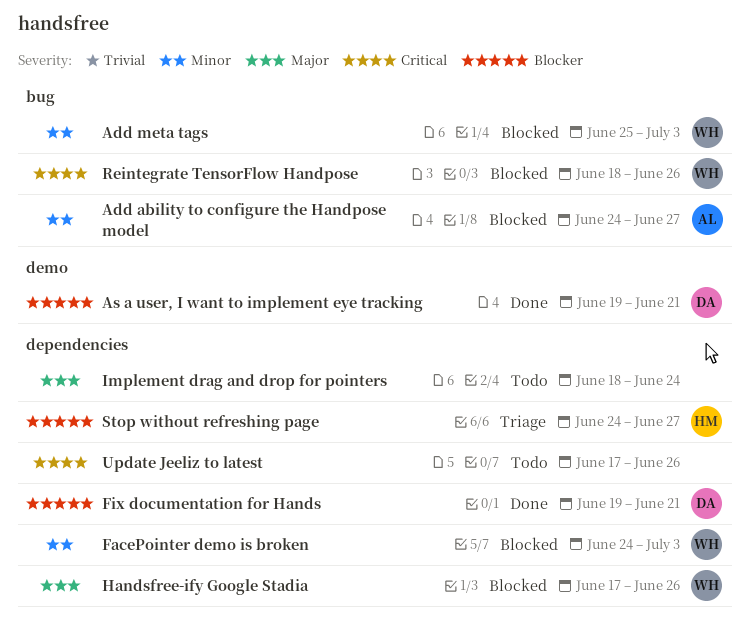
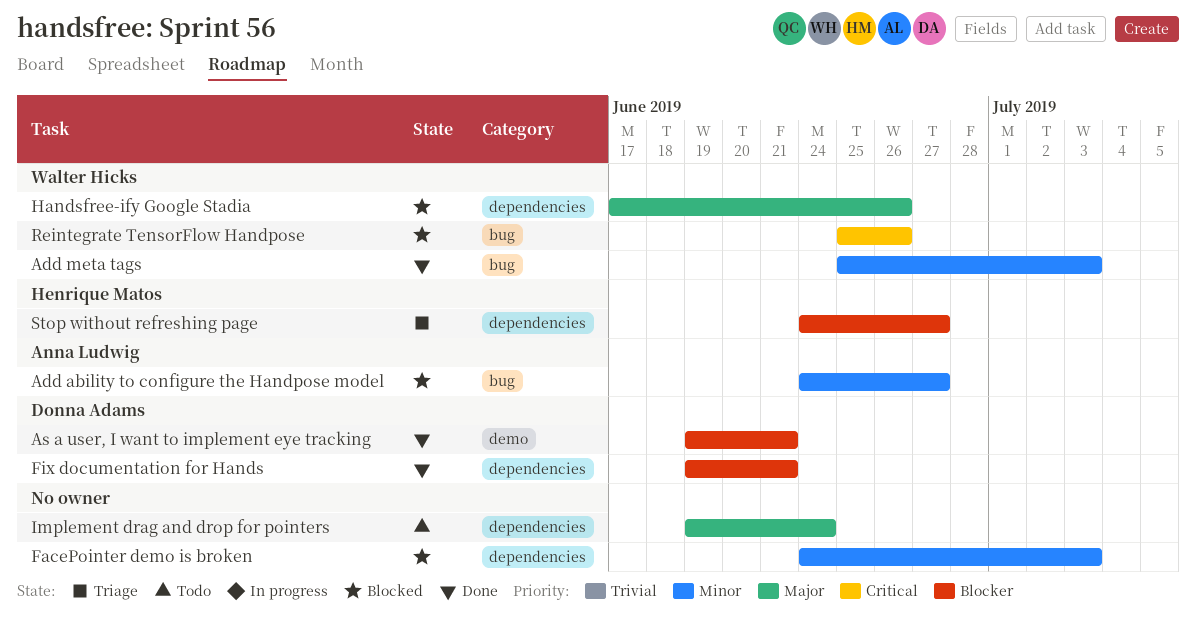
Add meta tags, status: Blocked -> Done
FacePointer demo is broken, owner: Walter Hicks -> none
Implement drag and drop for pointers, start: Jun 18 -> Jun 19
Reintegrate TensorFlow Handpose, start: Jun 18 -> Jun 25
Update Jeeliz to latest: present -> none

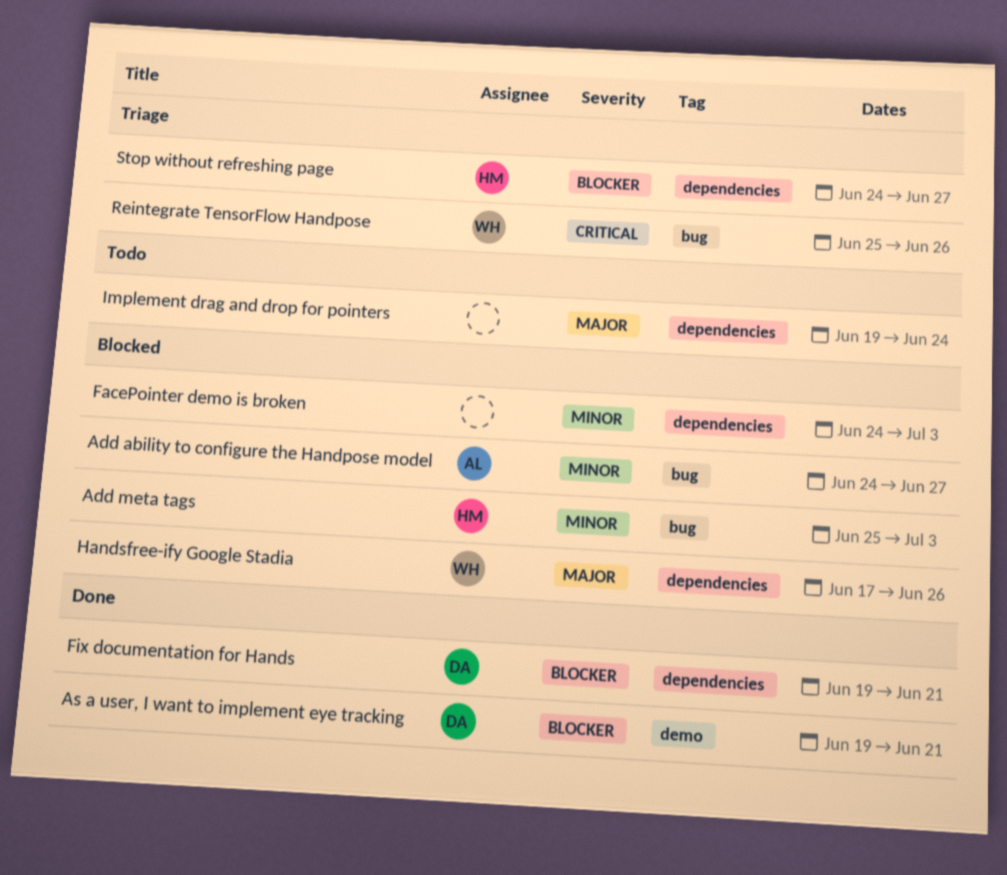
Add meta tags, status: Done -> Blocked
Add meta tags, owner: Walter Hicks -> Henrique Matos
Reintegrate TensorFlow Handpose, status: Blocked -> Triage

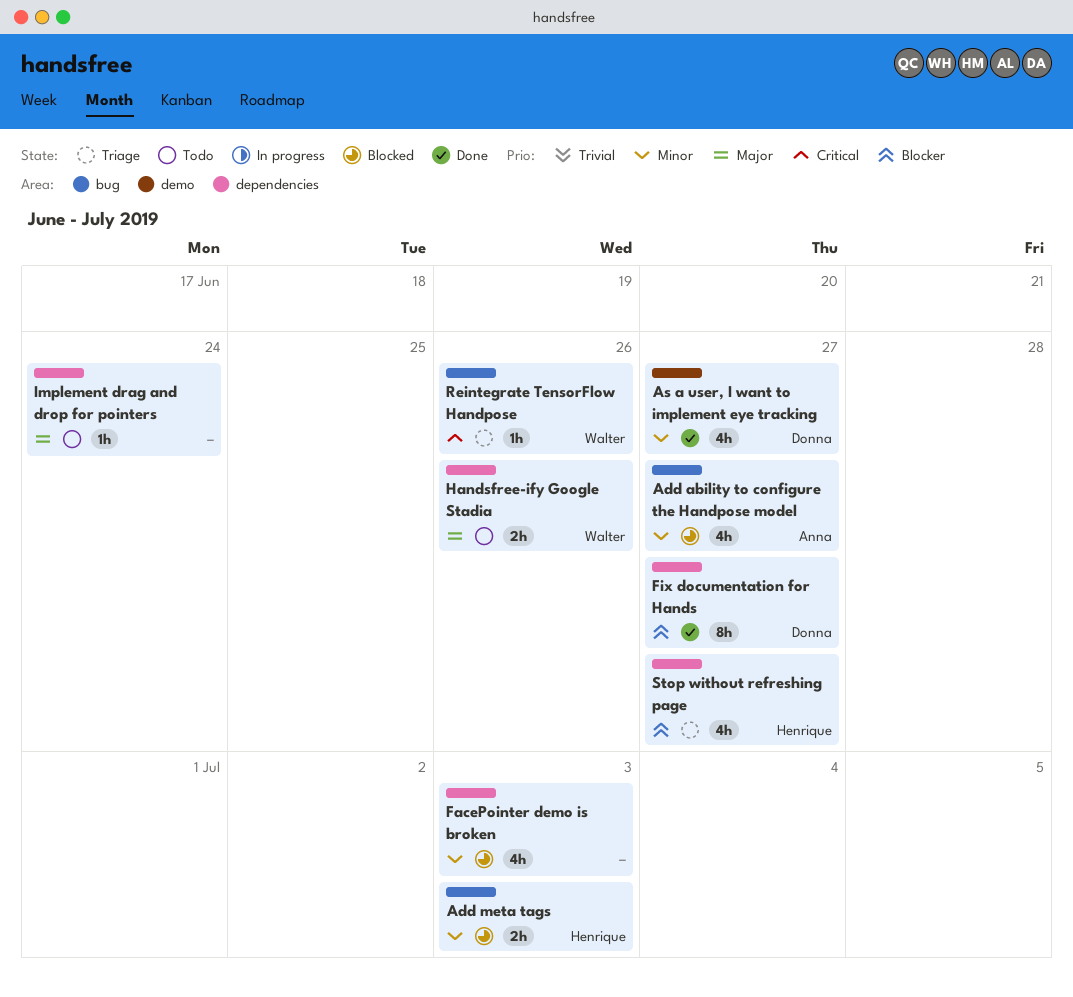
As a user, I want to implement eye tracking, priority: Blocker -> Minor
As a user, I want to implement eye tracking, due: Jun 21 -> Jun 27
Fix documentation for Hands, due: Jun 21 -> Jun 27
Handsfree-ify Google Stadia, status: Blocked -> Todo

